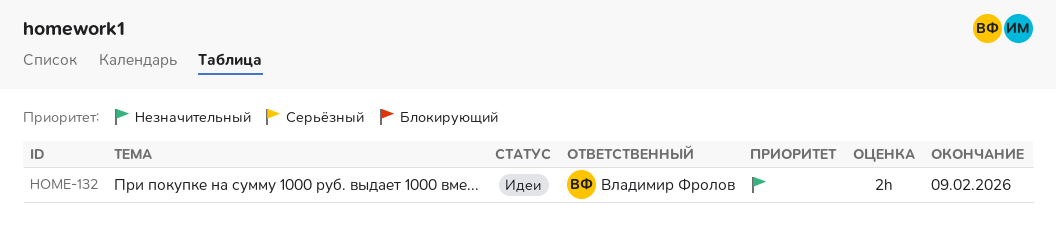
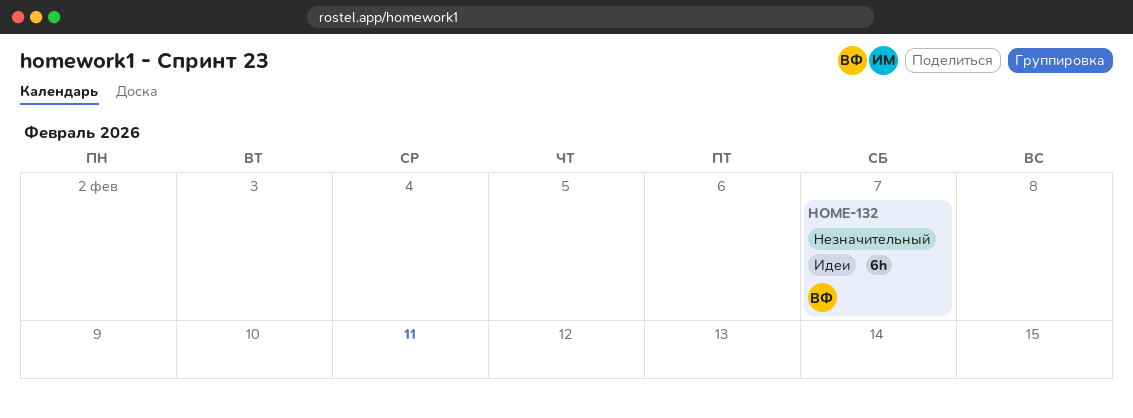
HOME-132, estimate: 2h -> 6h
HOME-132, due: Feb 9 -> Feb 7

